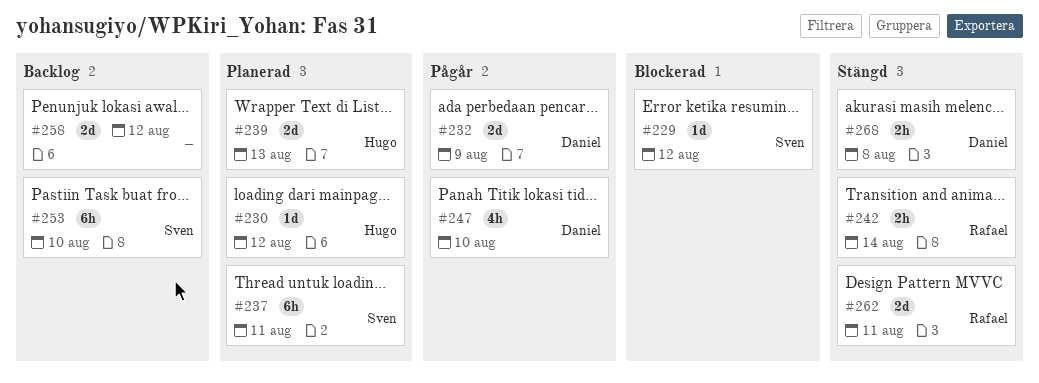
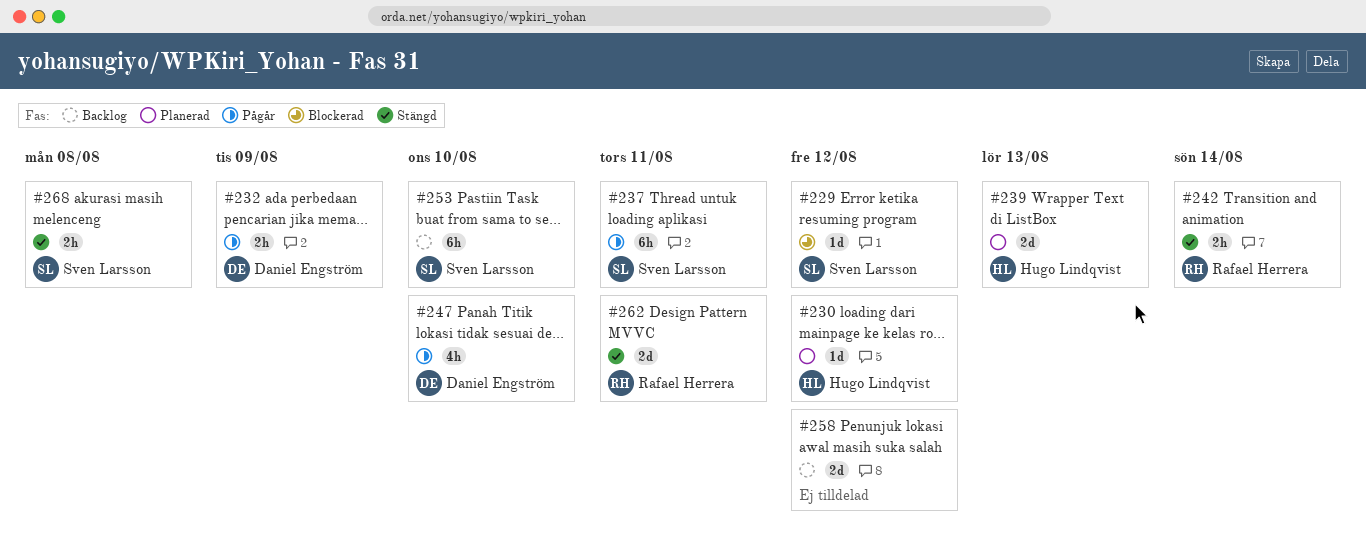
#232, estimate: 2d -> 2h
#237, status: Planerad -> Pågår
#268, owner: Daniel Engström -> Sven Larsson

